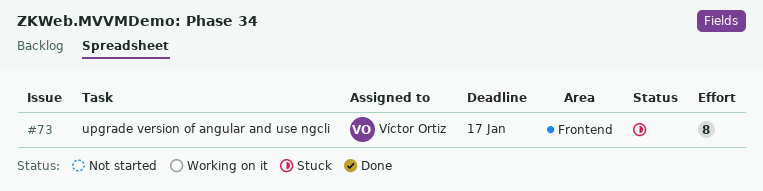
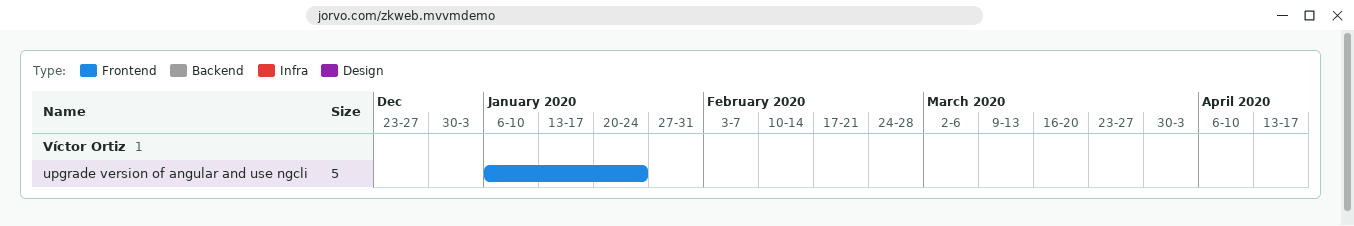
upgrade version of angular and use ngcli, estimate: 8 -> 5
upgrade version of angular and use ngcli, due: Jan 17 -> Jan 24

